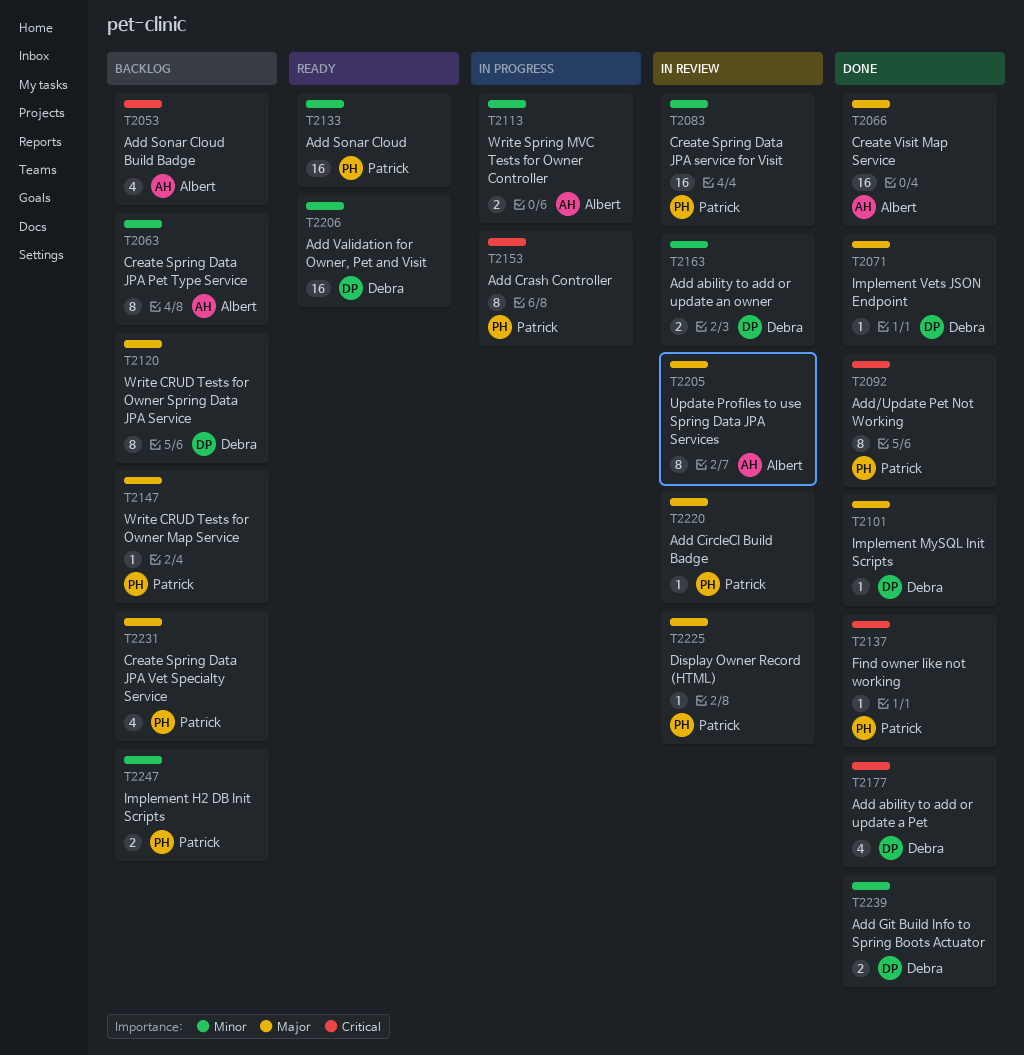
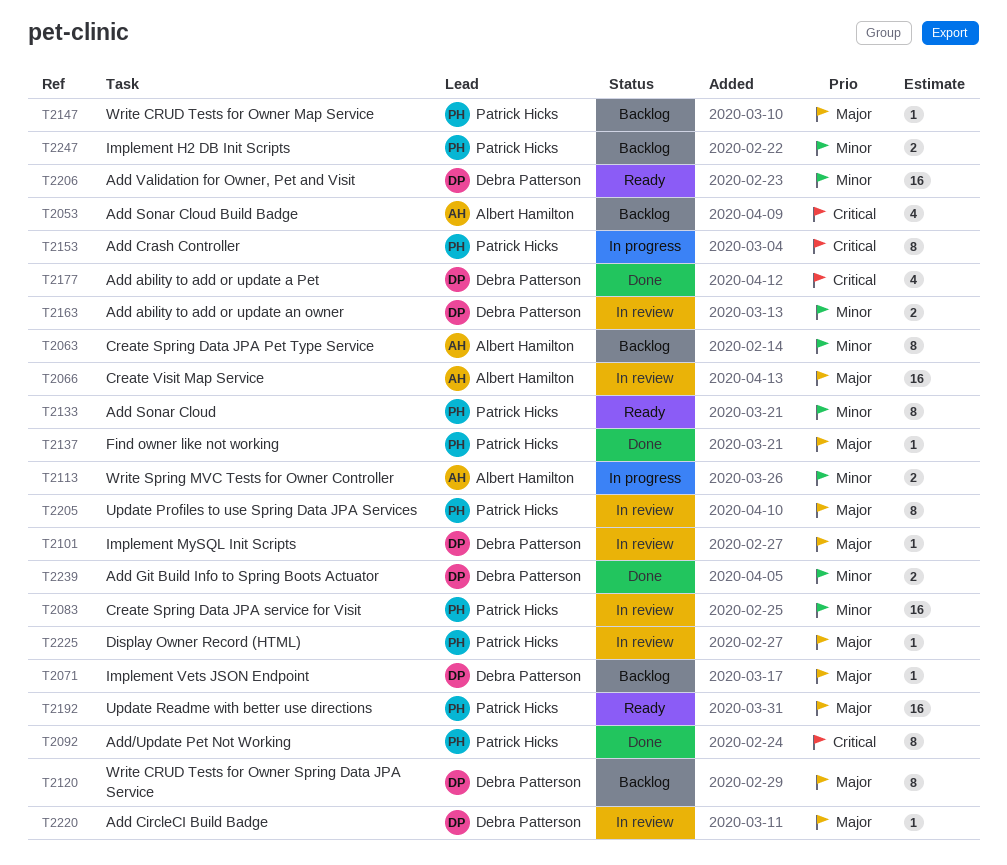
T2066, status: Done -> In review
T2071, status: Done -> Backlog
T2101, status: Done -> In review
T2133, estimate: 16 -> 8
T2137, priority: Critical -> Major
T2192: none -> present
T2205, owner: Albert Hamilton -> Patrick Hicks
T2220, owner: Patrick Hicks -> Debra Patterson
T2231: present -> none

